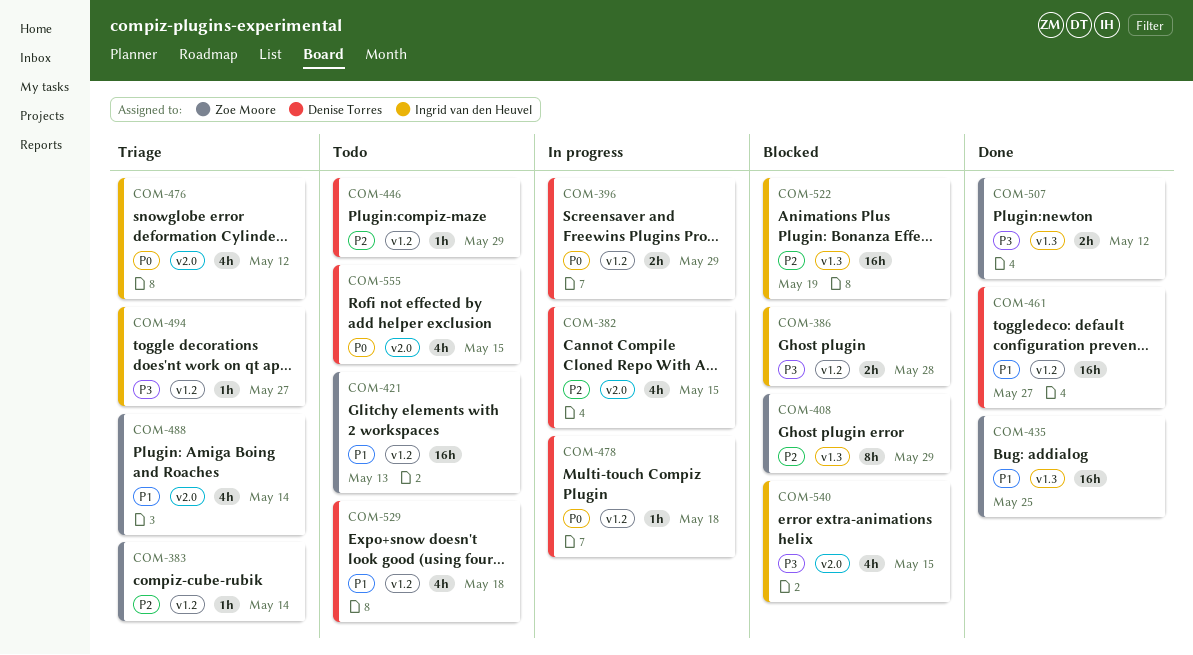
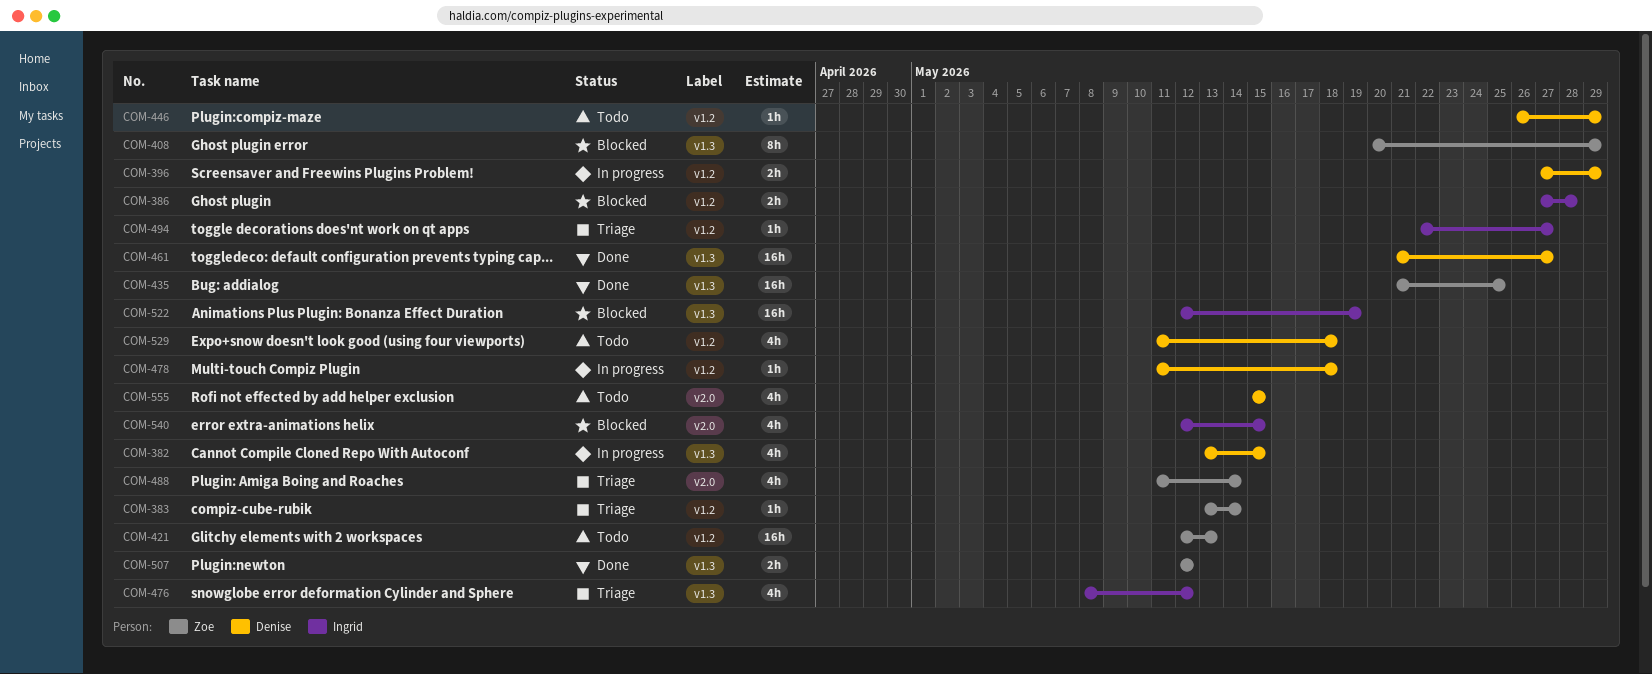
COM-382, label: v2.0 -> v1.3
COM-461, label: v1.2 -> v1.3
COM-476, label: v2.0 -> v1.3

